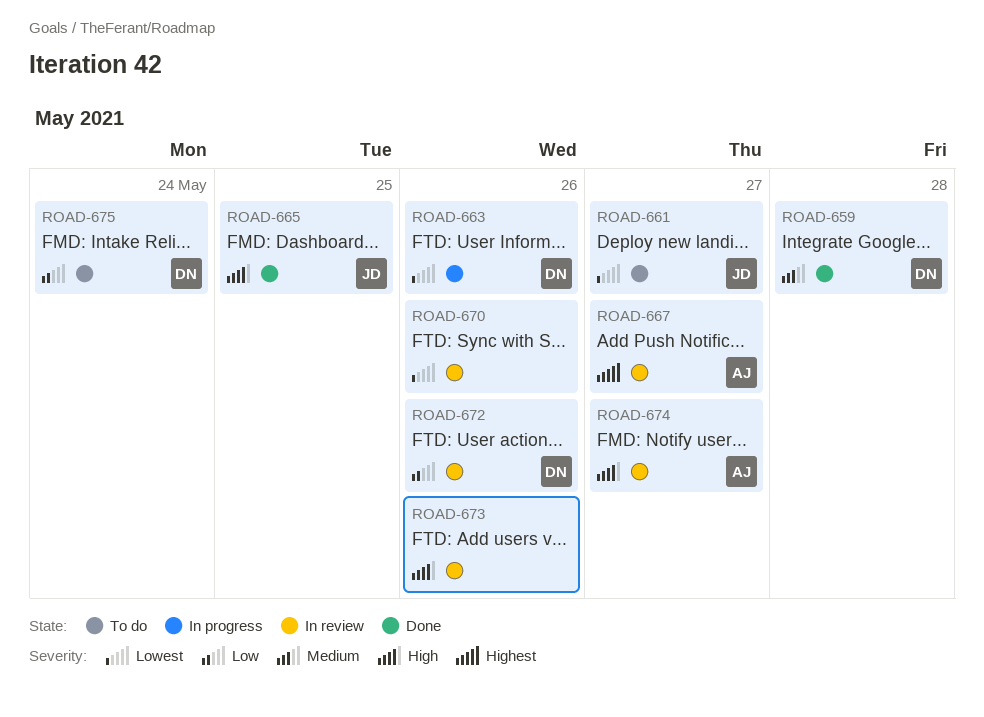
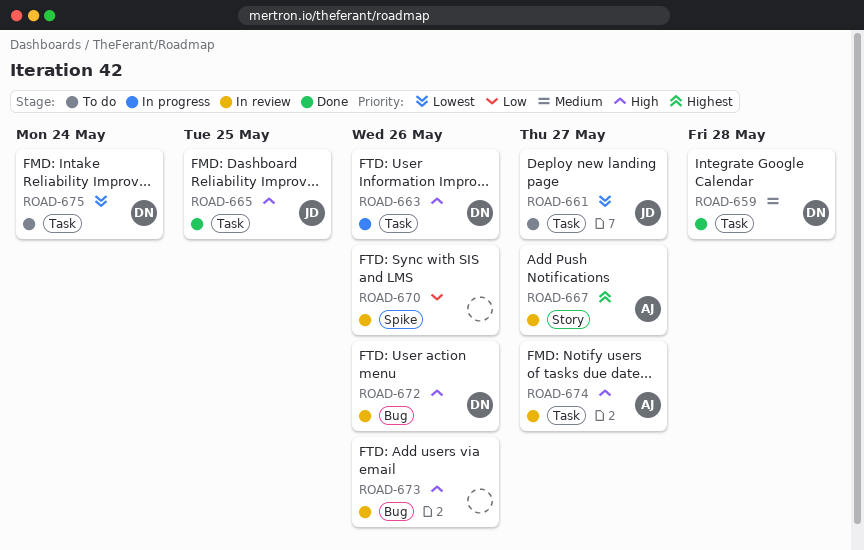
ROAD-663, priority: Lowest -> High
ROAD-670, priority: Lowest -> Low
ROAD-672, priority: Low -> High
ROAD-675, priority: Low -> Lowest

